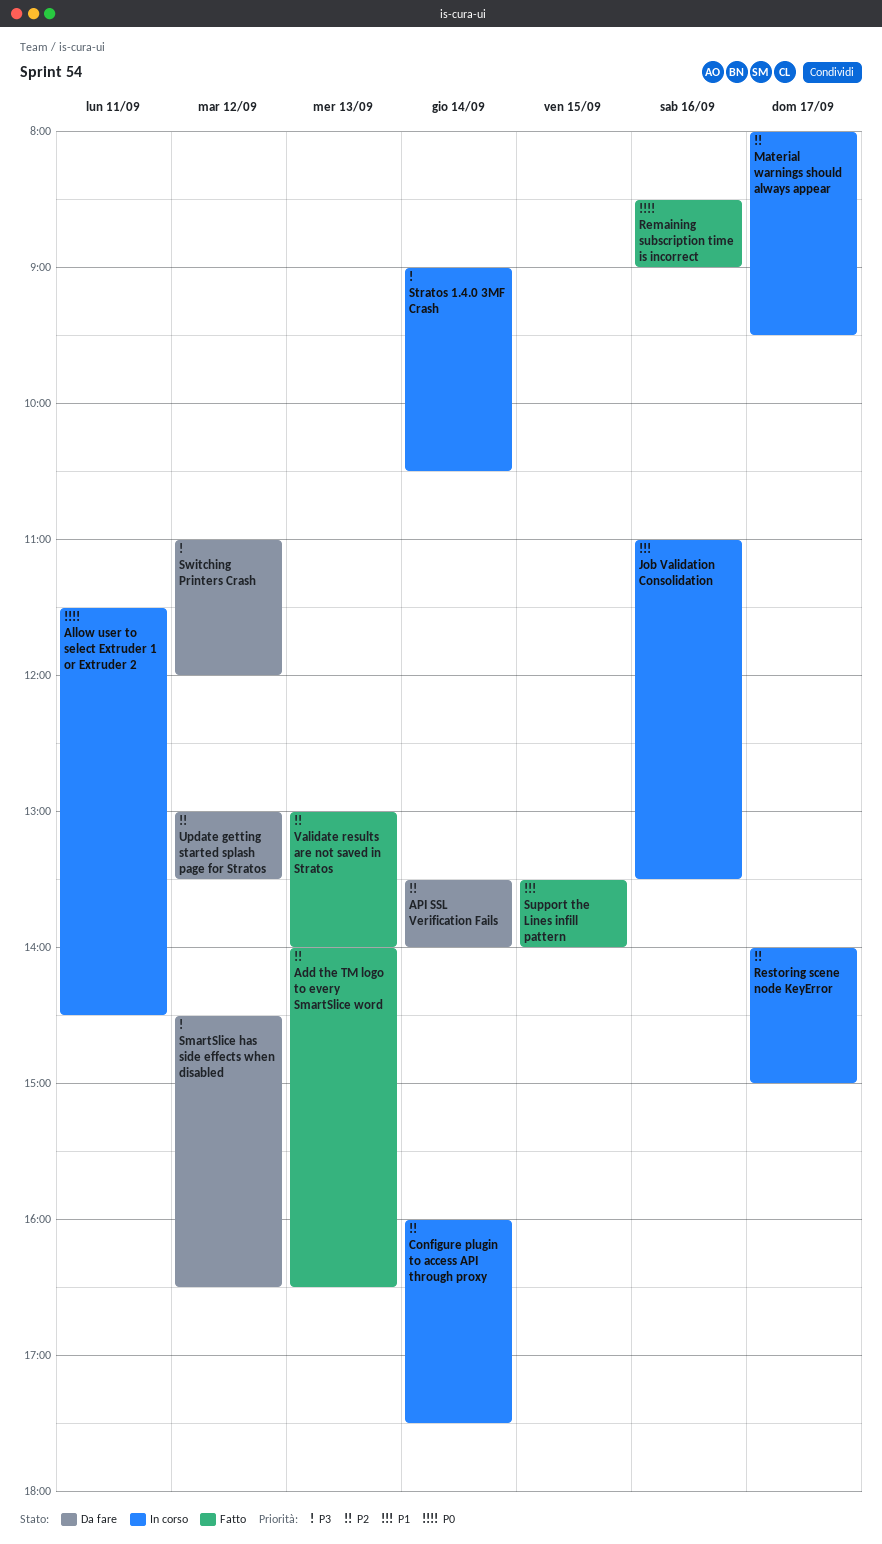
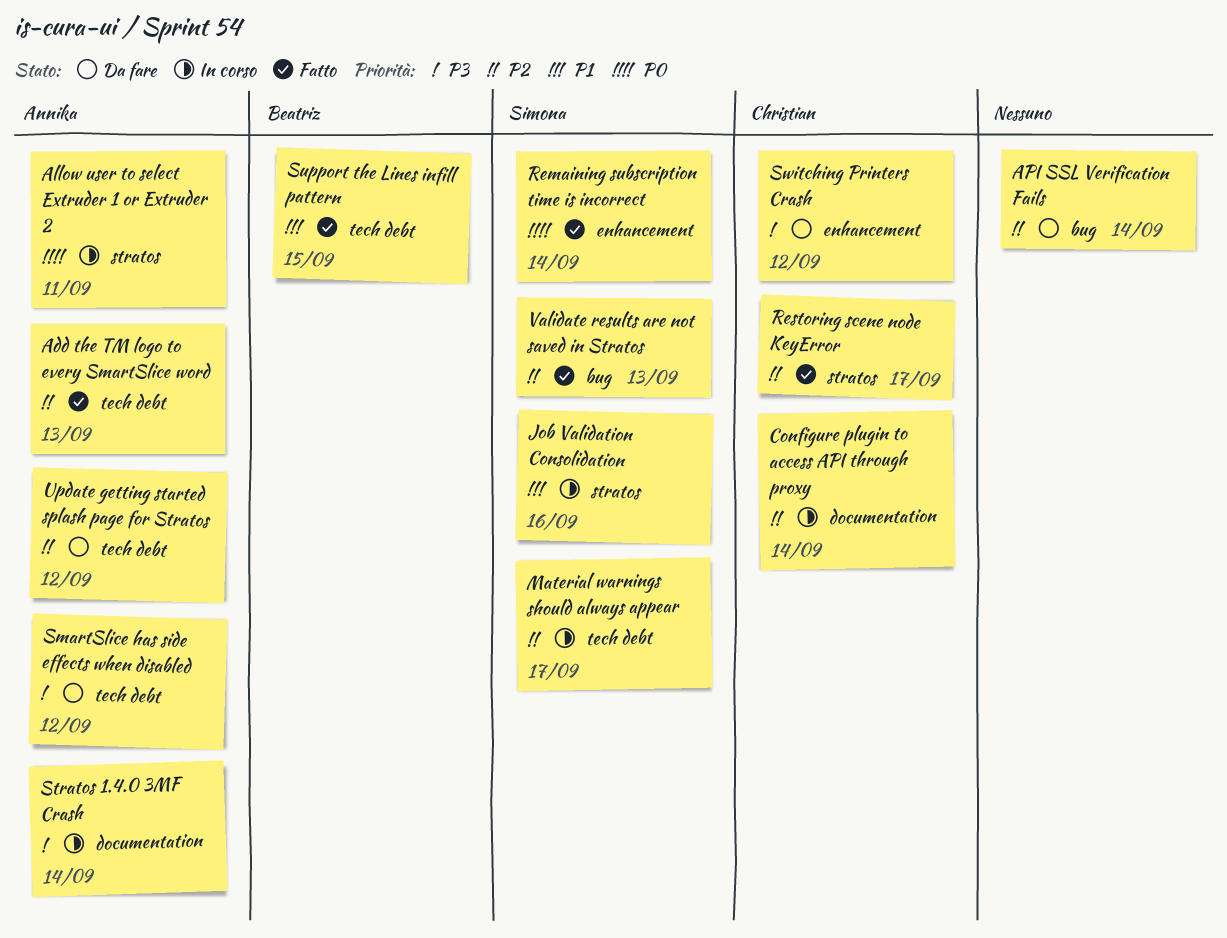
Remaining subscription time is incorrect, day: Sep 16 -> Sep 14
Restoring scene node KeyError, status: In corso -> Fatto

